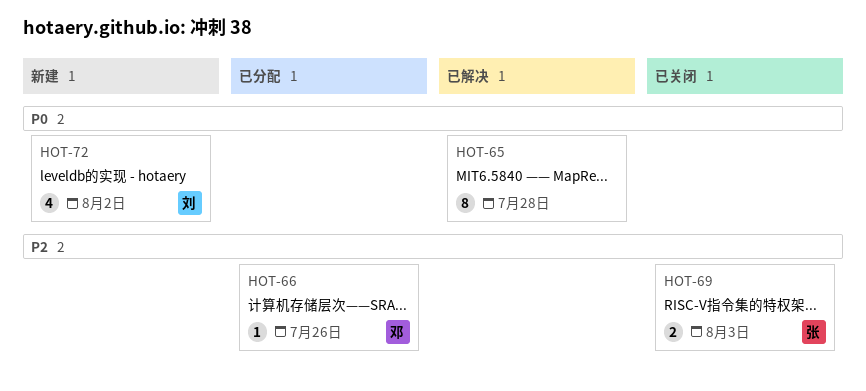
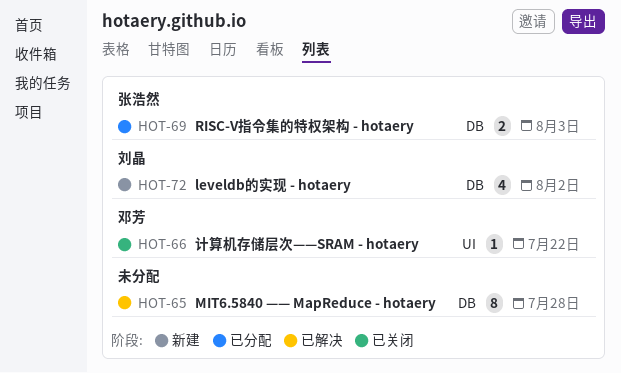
HOT-66, status: 已分配 -> 已关闭
HOT-66, due: Jul 26 -> Jul 22
HOT-69, status: 已关闭 -> 已分配

